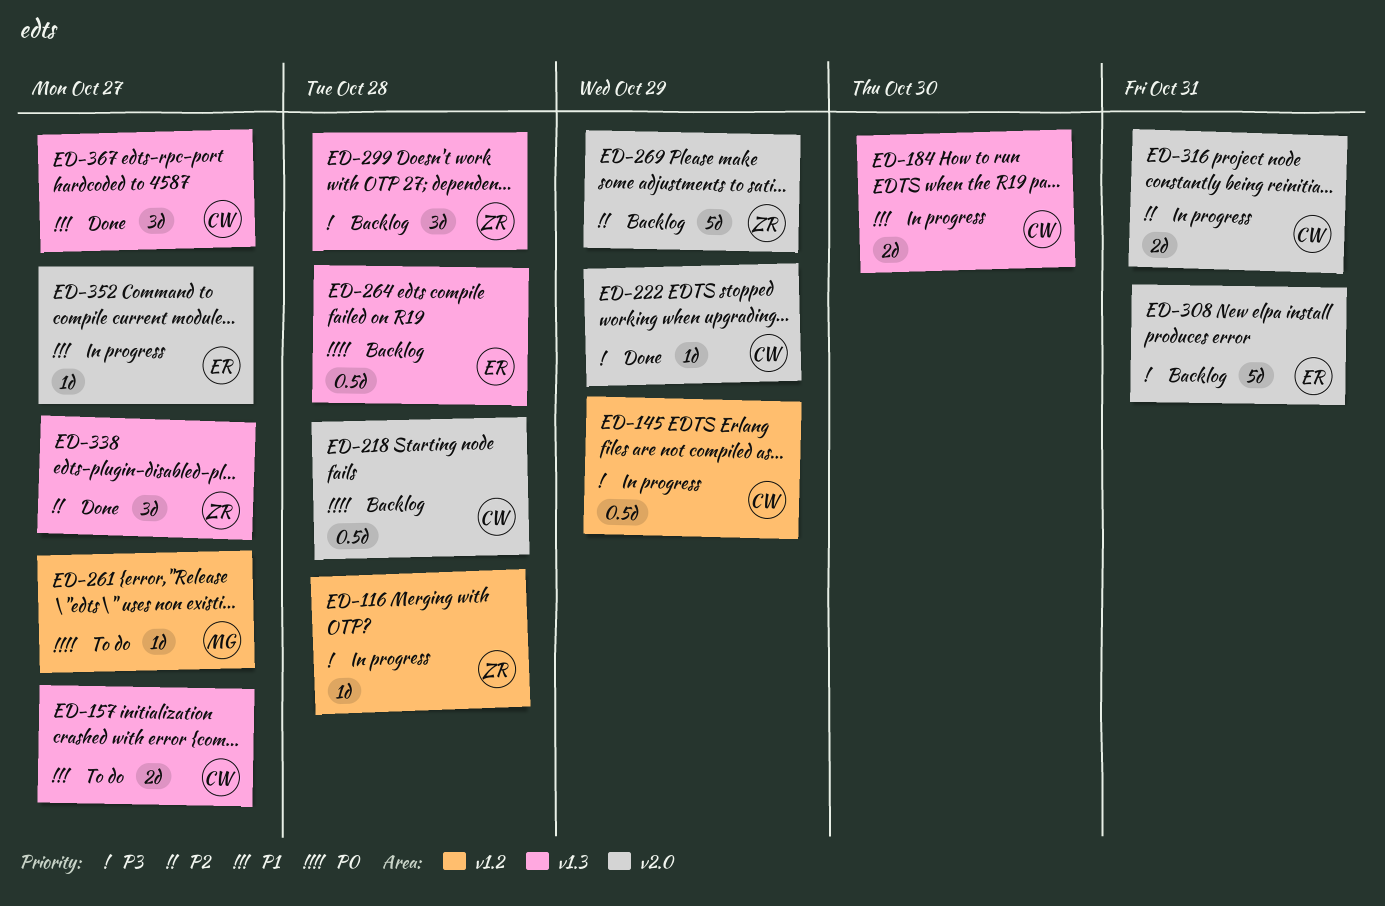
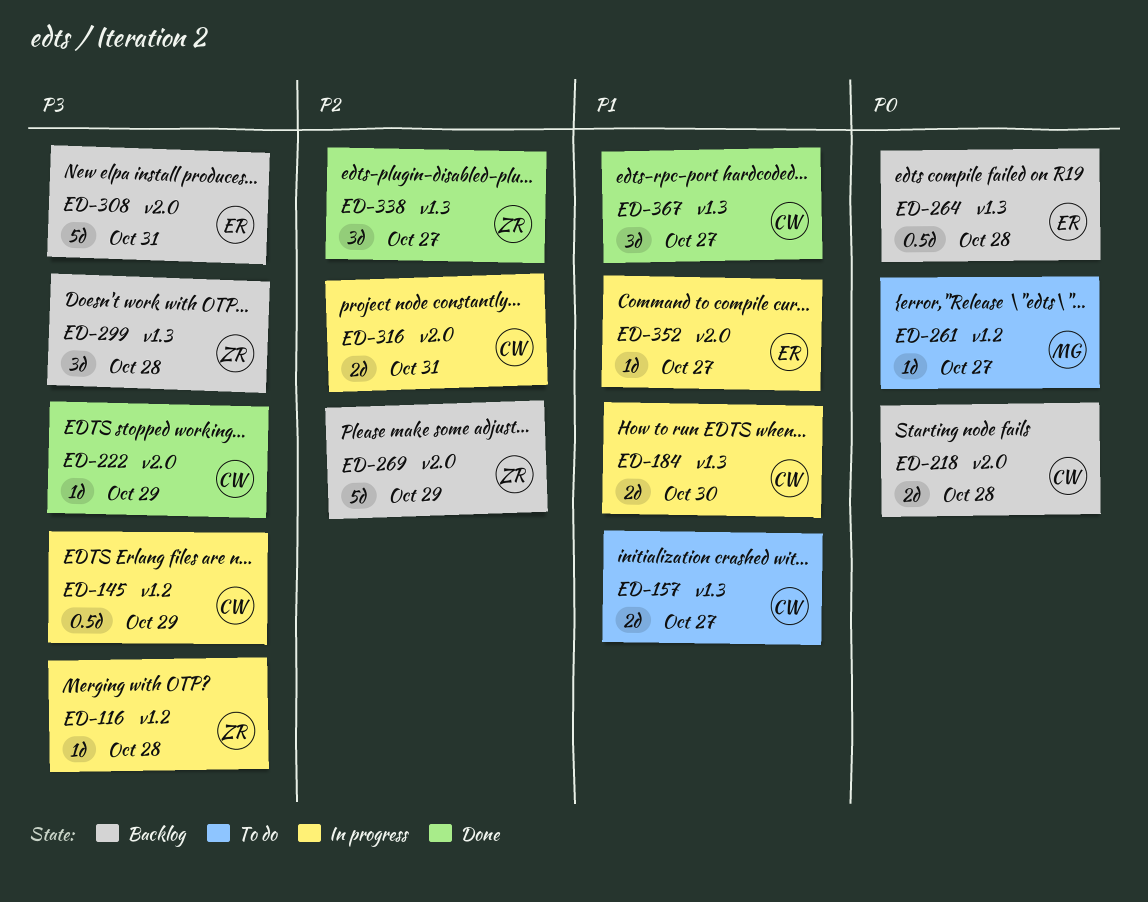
ED-218, estimate: 0.5d -> 2d

